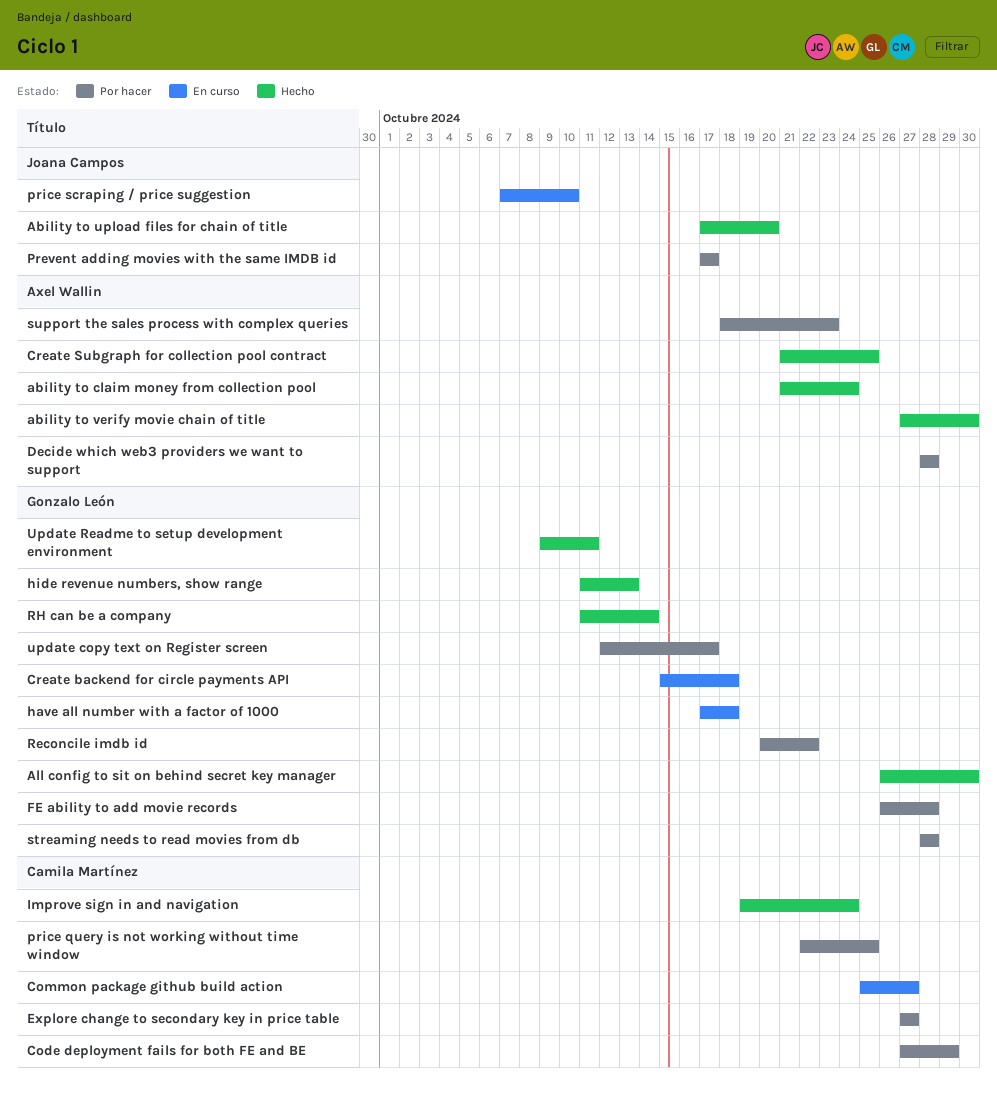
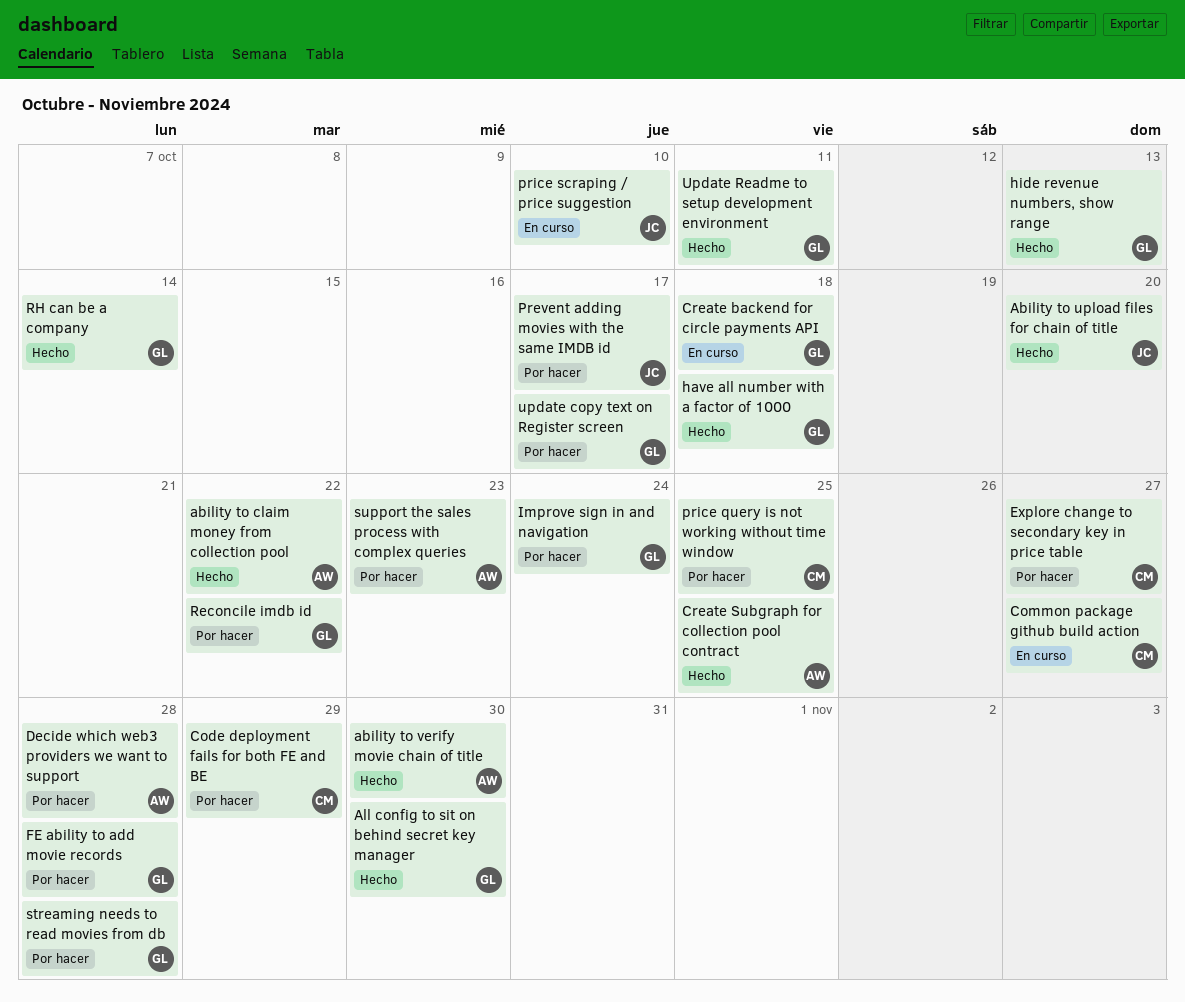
ability to claim money from collection pool, due: Oct 24 -> Oct 22
have all number with a factor of 1000, status: En curso -> Hecho
Improve sign in and navigation, status: Hecho -> Por hacer
Improve sign in and navigation, owner: Camila Martínez -> Gonzalo León

